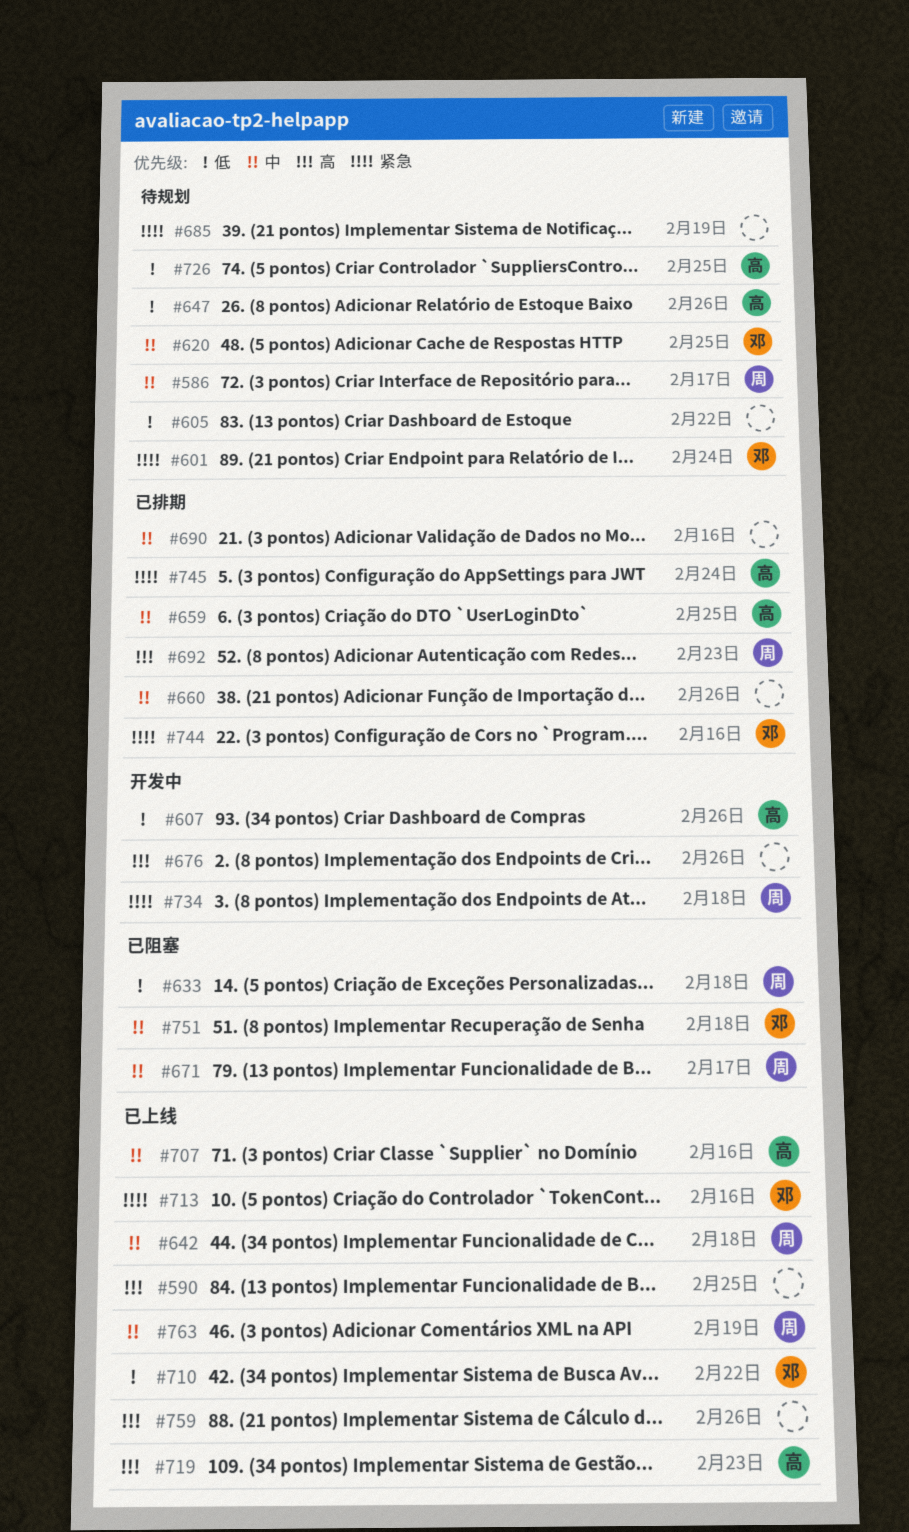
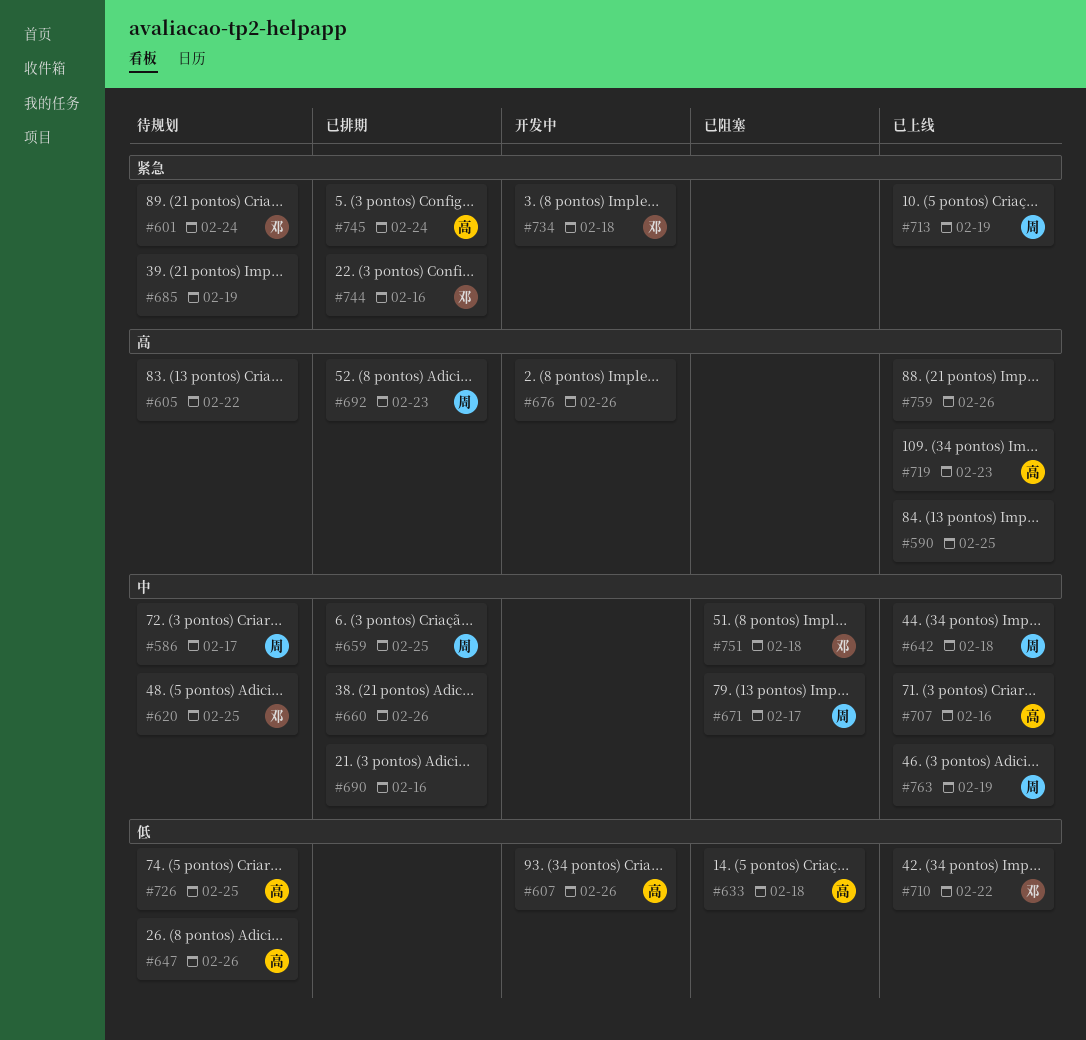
#605, priority: 低 -> 高
#633, owner: 周 -> 高
#659, owner: 高 -> 周
#713, owner: 邓 -> 周
#713, due: Feb 16 -> Feb 19
#734, owner: 周 -> 邓

